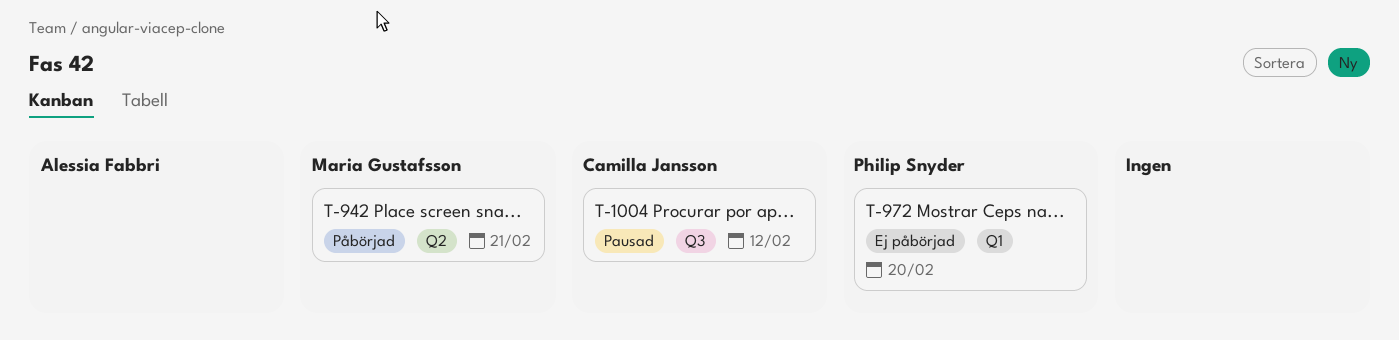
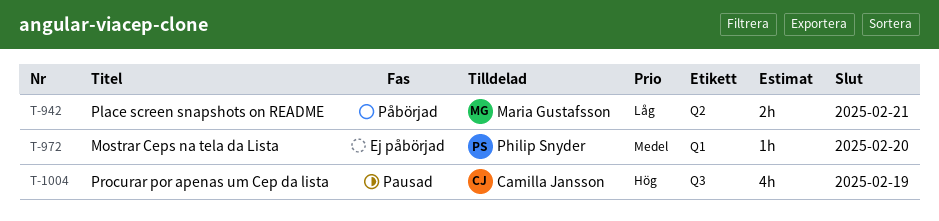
T-1004, due: Feb 12 -> Feb 19

